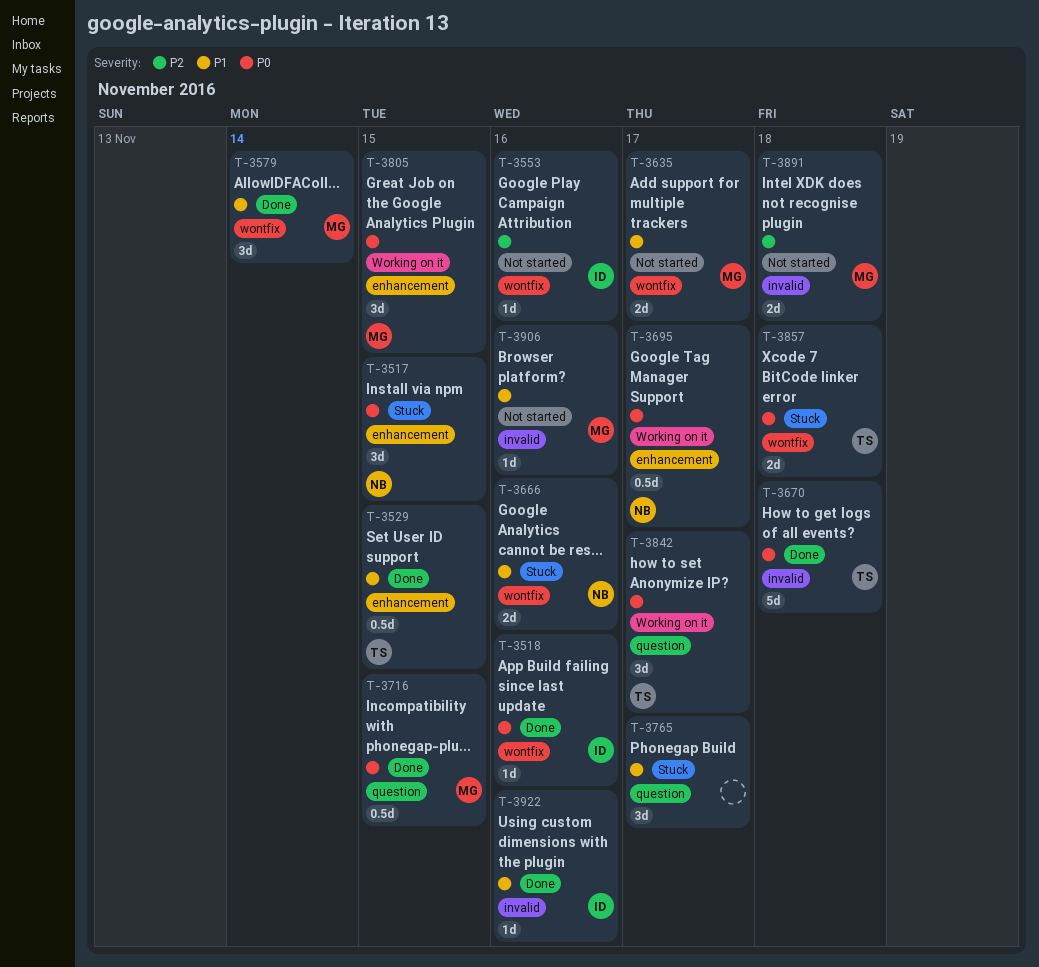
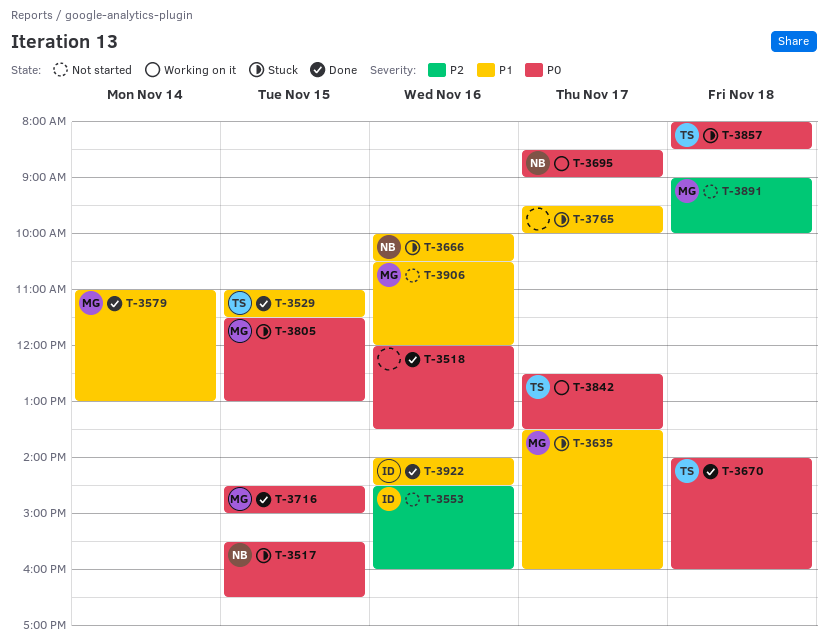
T-3518, owner: ID -> none
T-3635, status: Not started -> Stuck
T-3805, status: Working on it -> Stuck

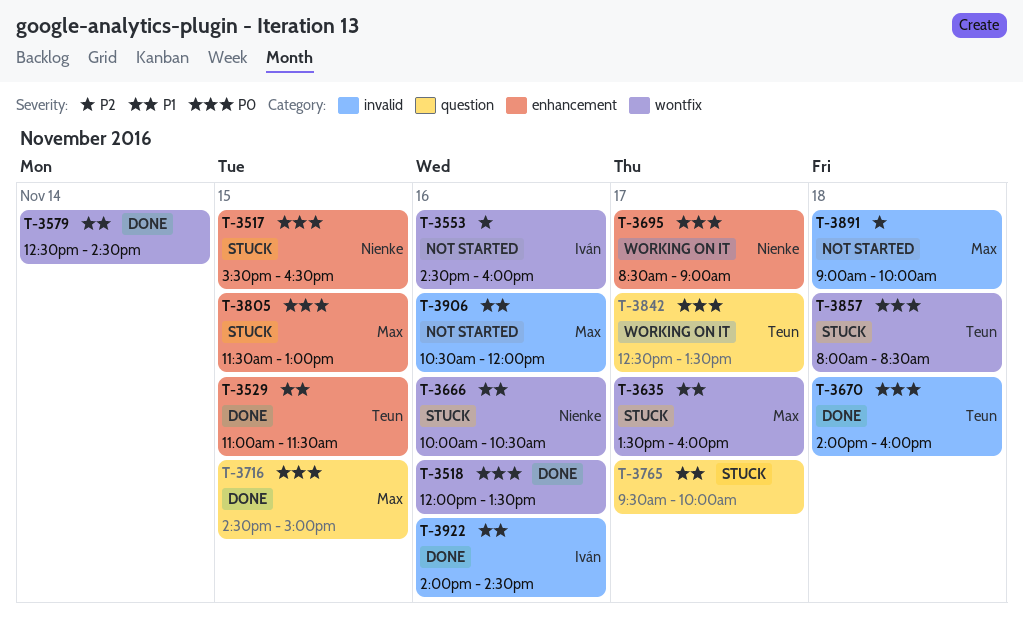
T-3579, owner: Max -> none
T-3579, begins: 11:00 -> 12:30
T-3579, ends: 13:00 -> 14:30

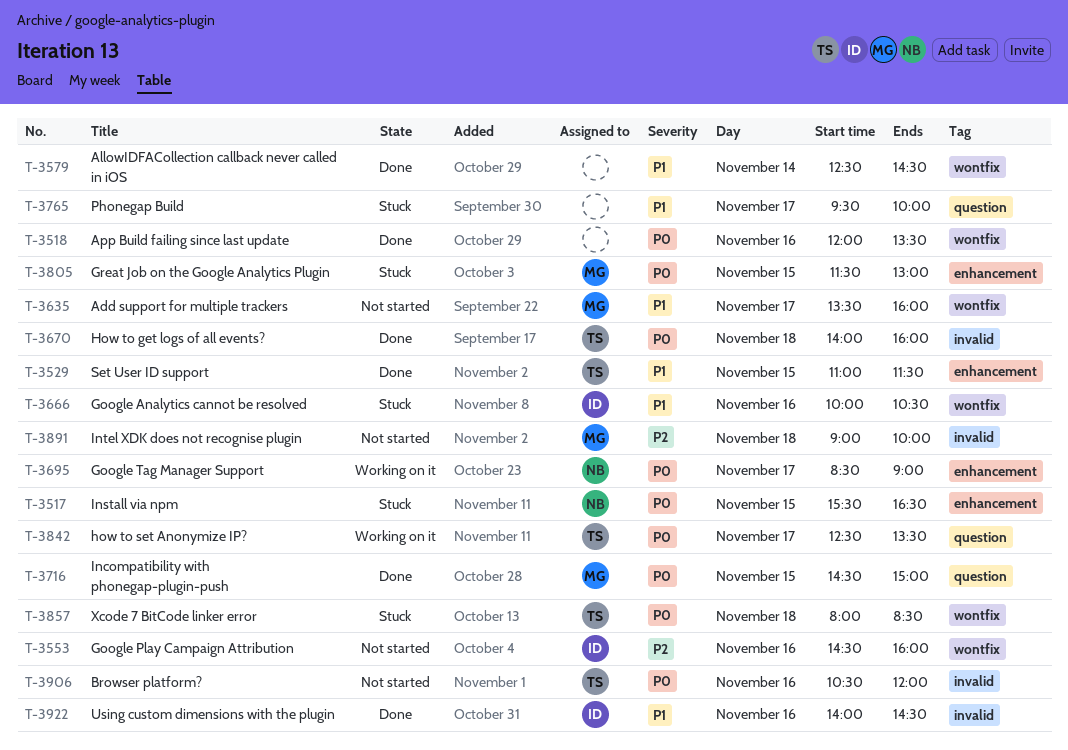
T-3635, status: Stuck -> Not started
T-3666, owner: Nienke -> Iván
T-3906, owner: Max -> Teun
T-3906, priority: P1 -> P0

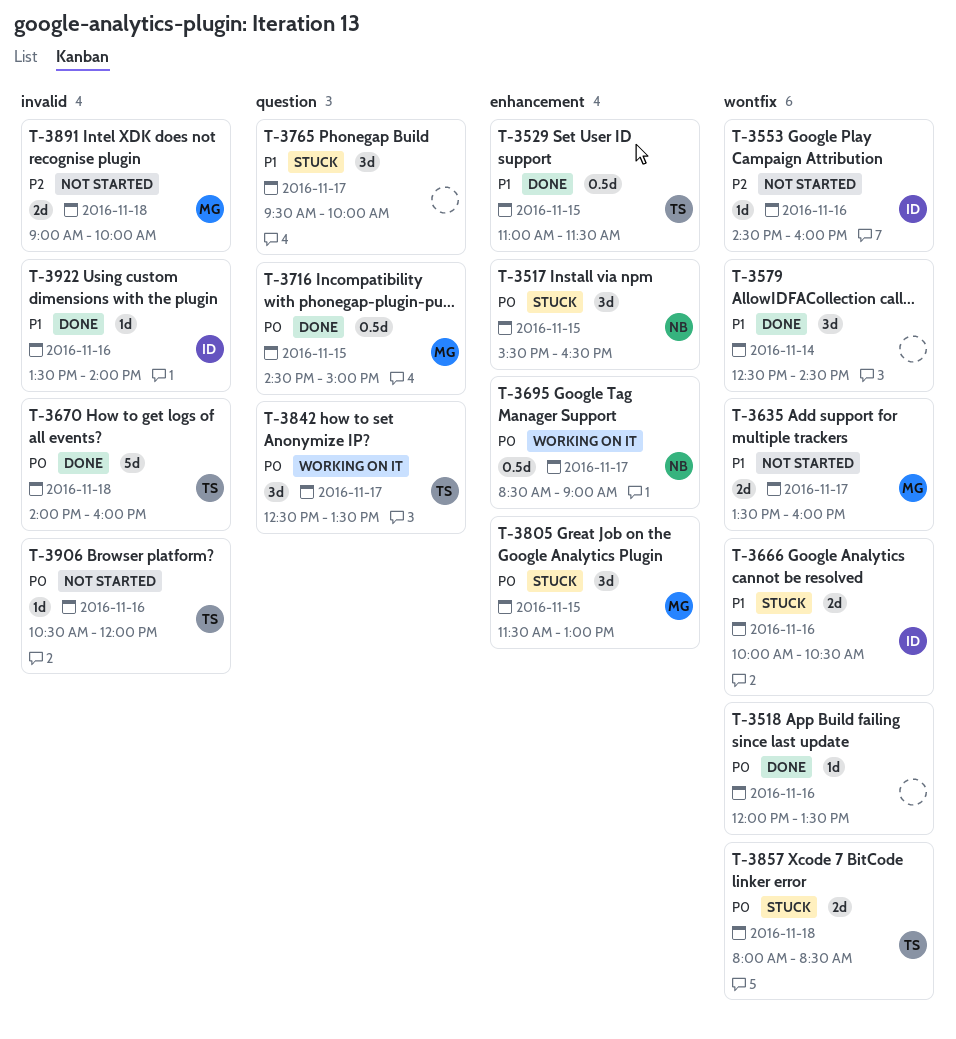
T-3922, begins: 14:00 -> 13:30
T-3922, ends: 14:30 -> 14:00

